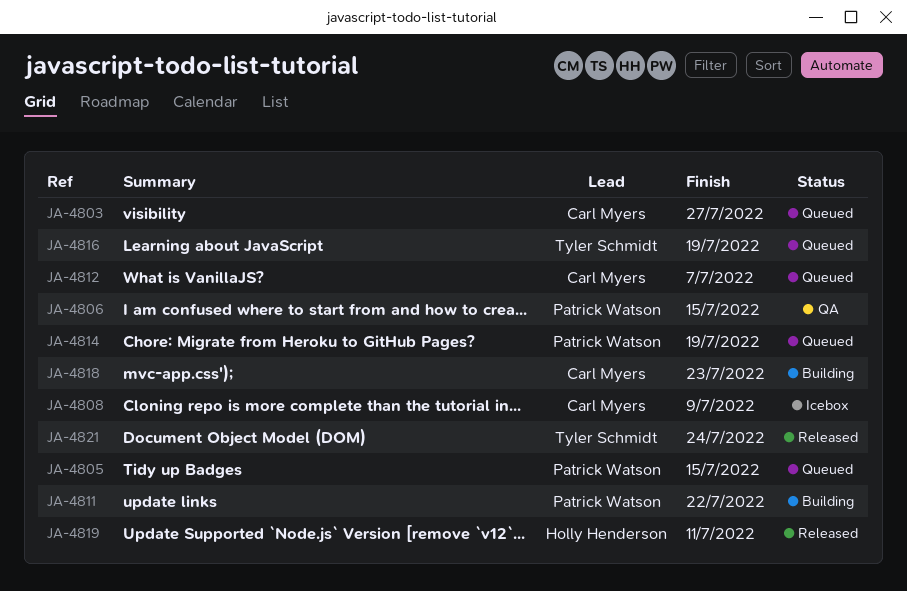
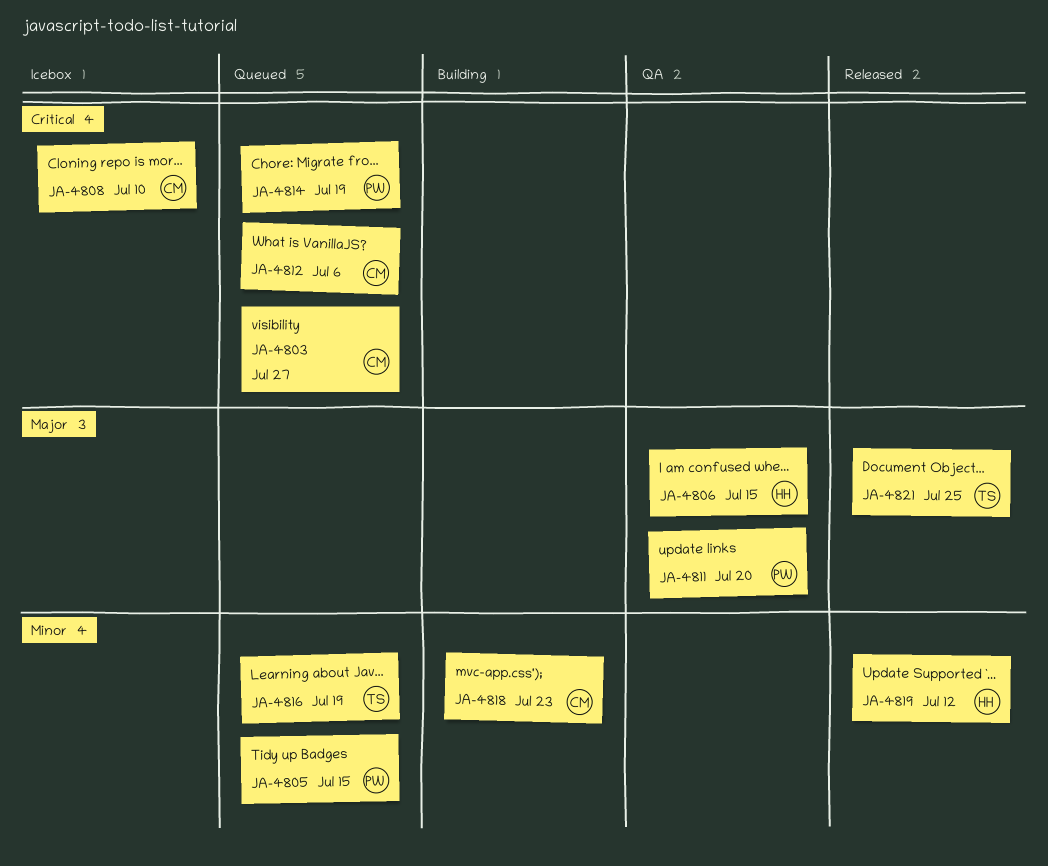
JA-4806, owner: Patrick Watson -> Holly Henderson
JA-4808, due: Jul 9 -> Jul 10
JA-4811, status: Building -> QA
JA-4811, due: Jul 22 -> Jul 20
JA-4812, due: Jul 7 -> Jul 6
JA-4819, due: Jul 11 -> Jul 12
JA-4821, due: Jul 24 -> Jul 25

